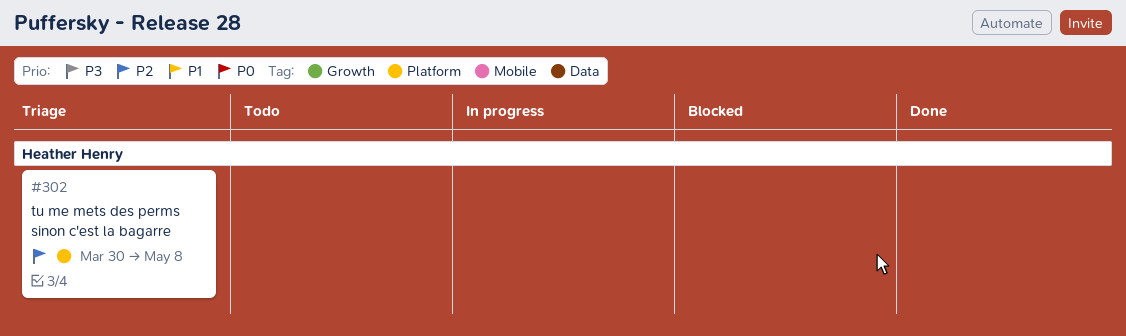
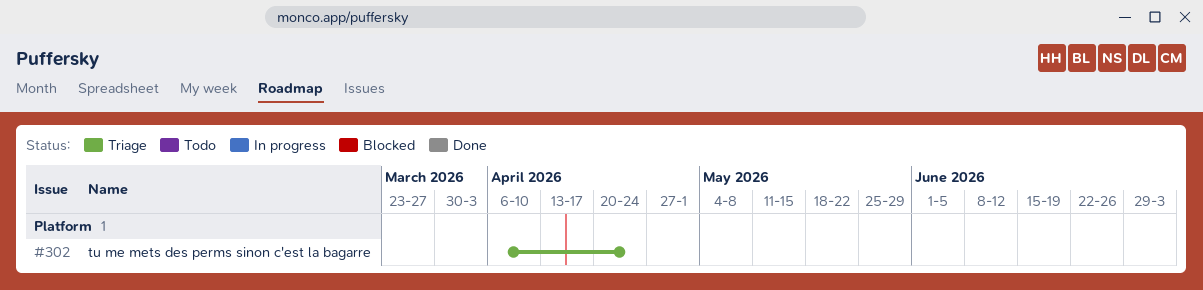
#302, start: Mar 30 -> Apr 6
#302, due: May 8 -> Apr 24

